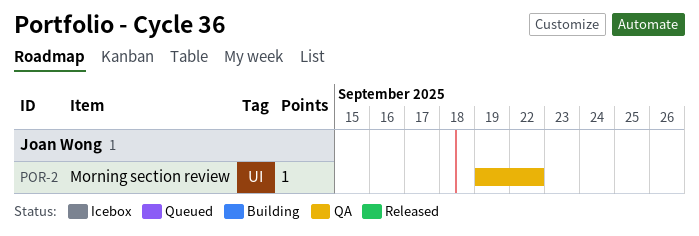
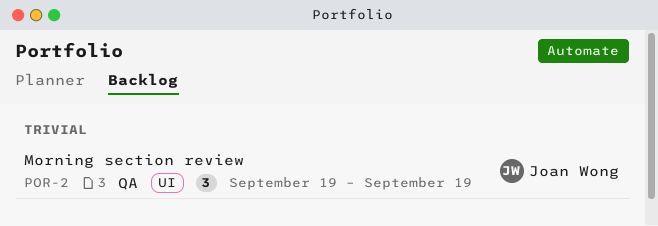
POR-2, estimate: 1 -> 3
POR-2, due: Sep 22 -> Sep 19

